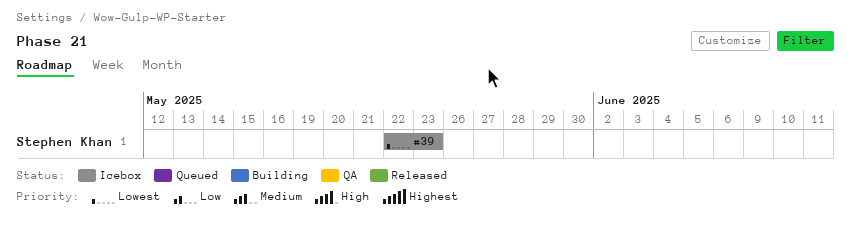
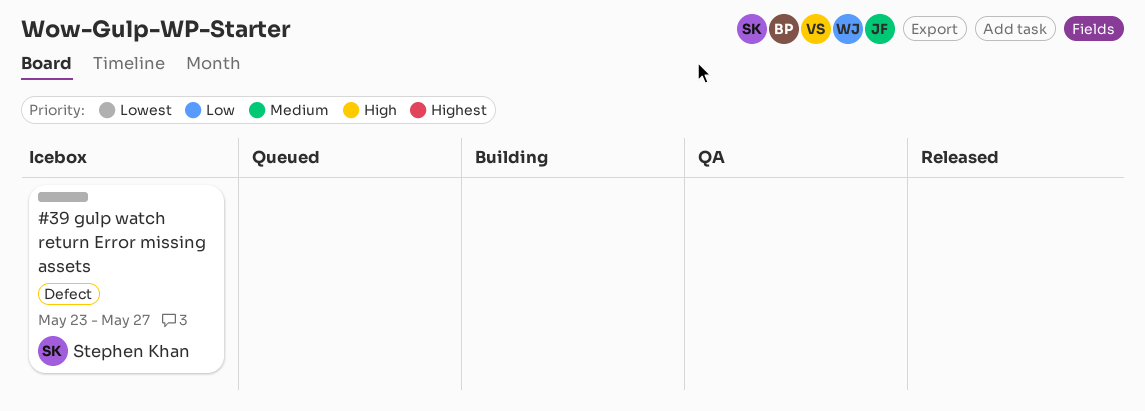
#39, start: May 22 -> May 23
#39, due: May 23 -> May 27

